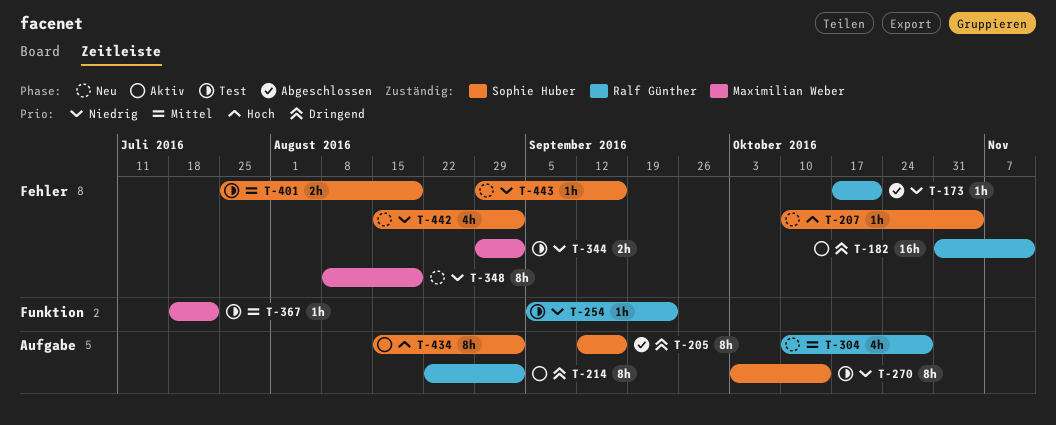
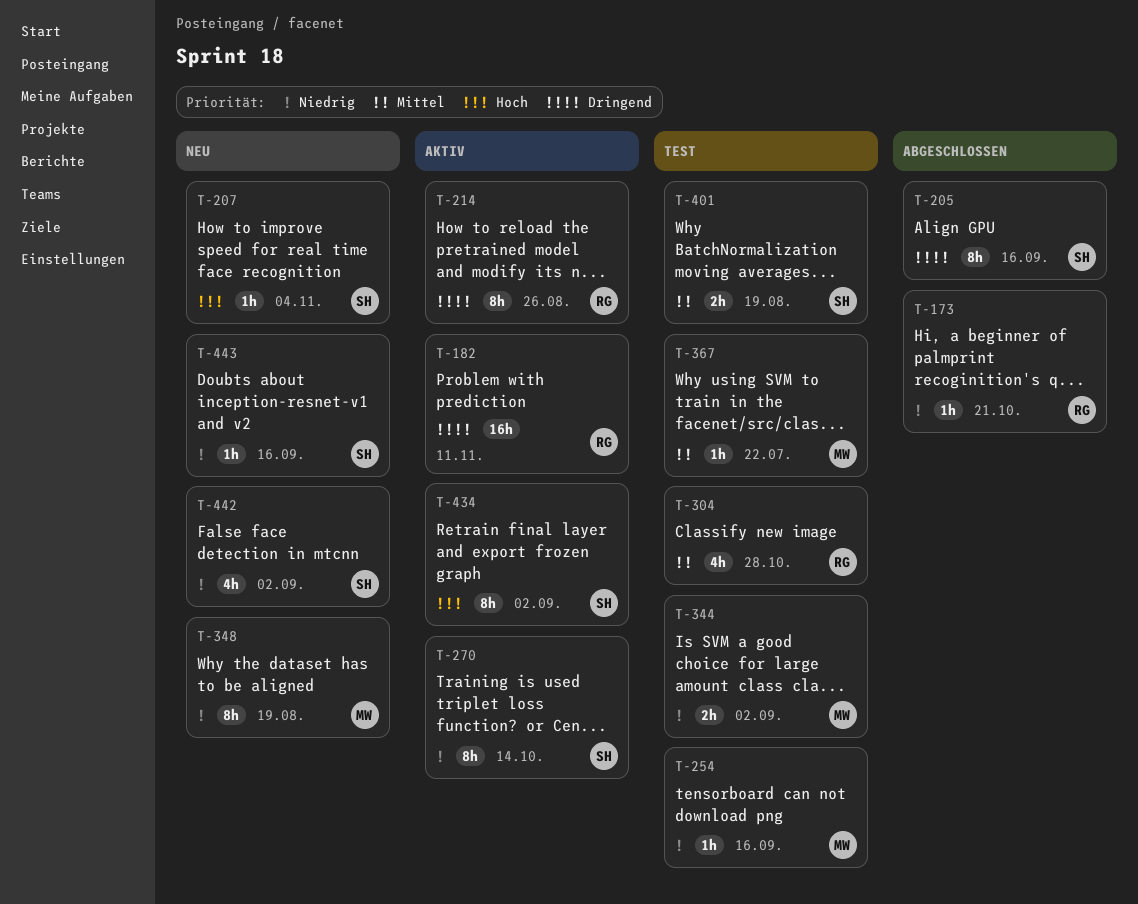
T-214, due: Sep 2 -> Aug 26
T-254, owner: Ralf Günther -> Maximilian Weber
T-254, due: Sep 23 -> Sep 16
T-270, status: Test -> Aktiv
T-304, status: Neu -> Test

